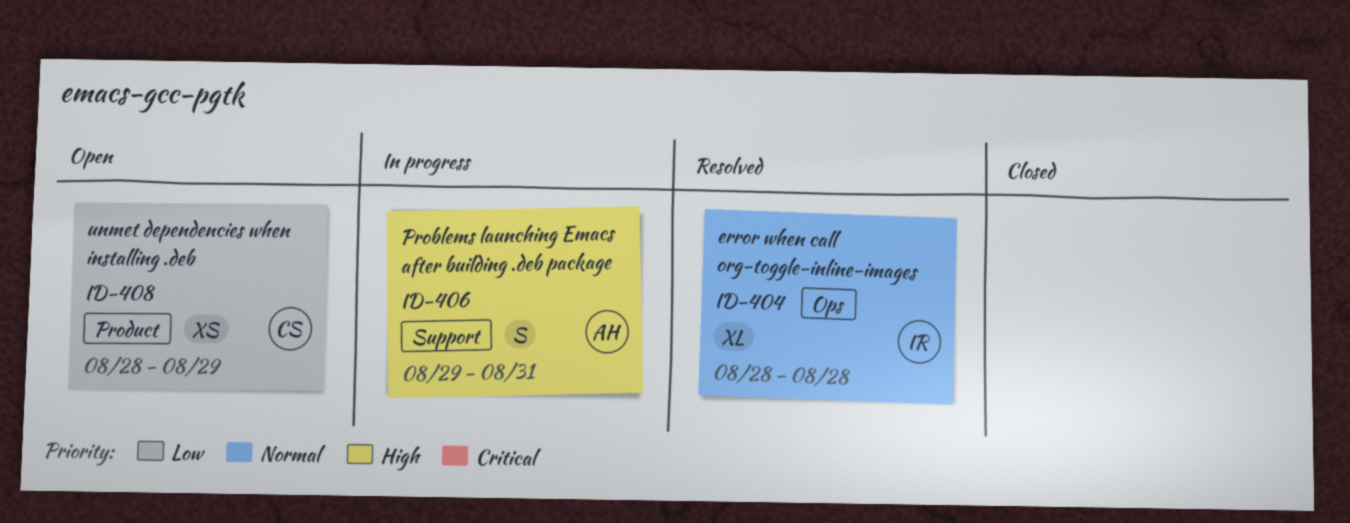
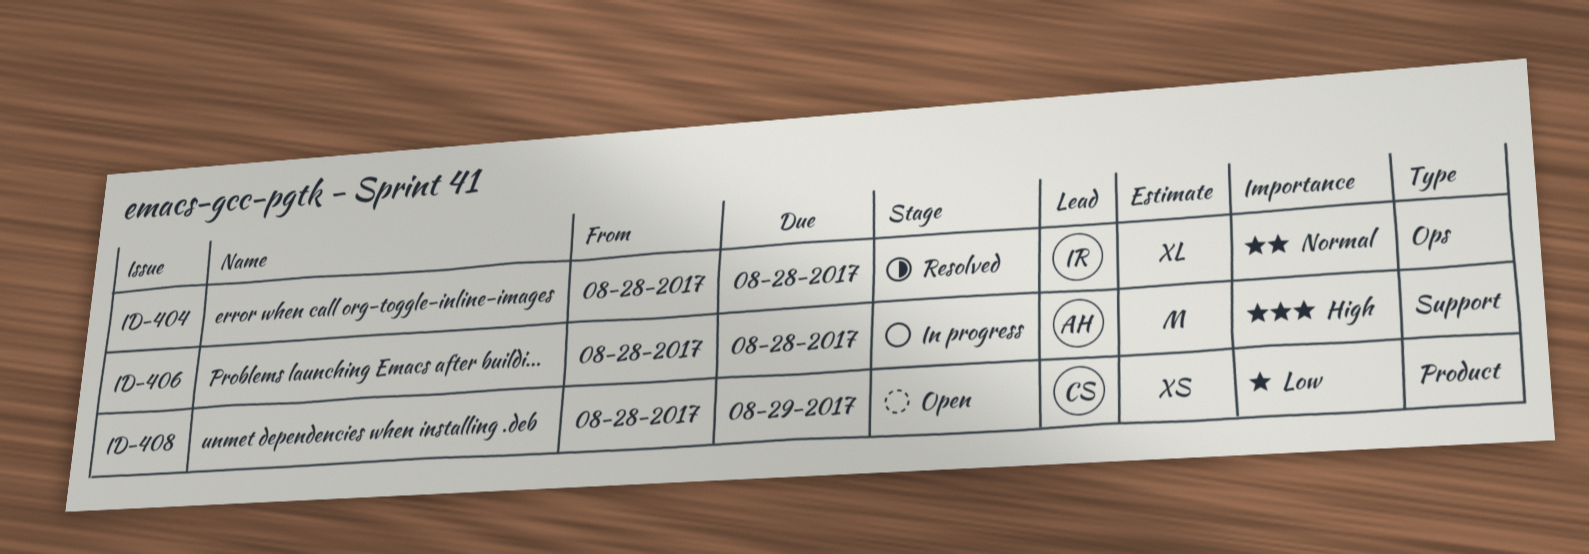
ID-406, estimate: S -> M
ID-406, start: Aug 29 -> Aug 28
ID-406, due: Aug 31 -> Aug 28

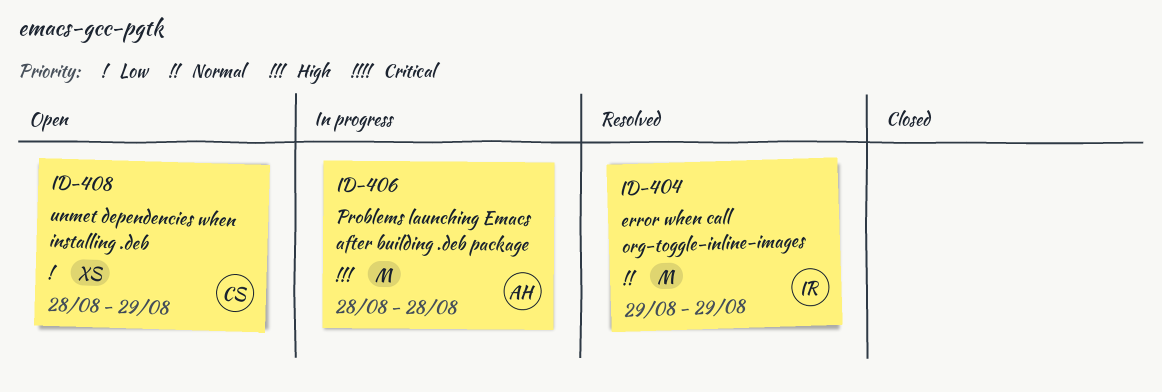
ID-404, estimate: XL -> M
ID-404, start: Aug 28 -> Aug 29
ID-404, due: Aug 28 -> Aug 29

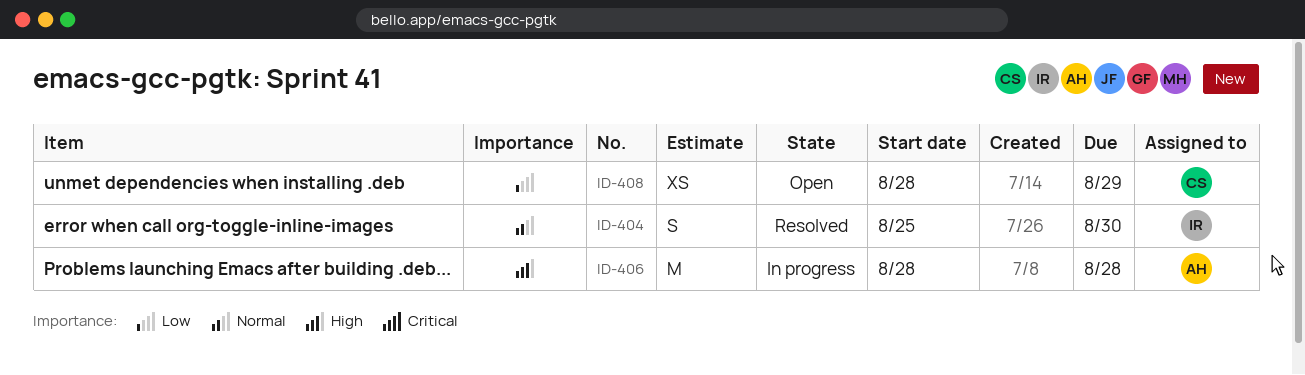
ID-404, estimate: M -> S
ID-404, start: Aug 29 -> Aug 25
ID-404, due: Aug 29 -> Aug 30

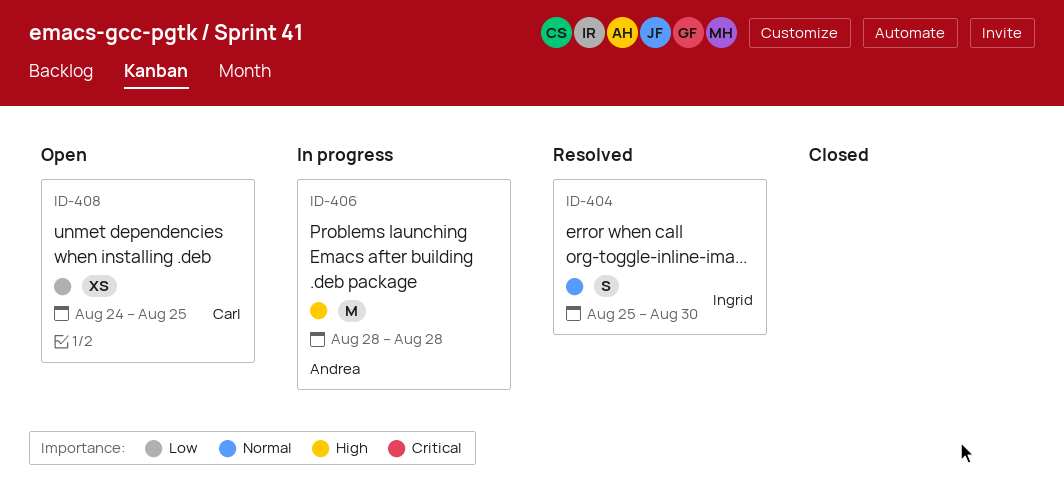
ID-408, start: Aug 28 -> Aug 24
ID-408, due: Aug 29 -> Aug 25

